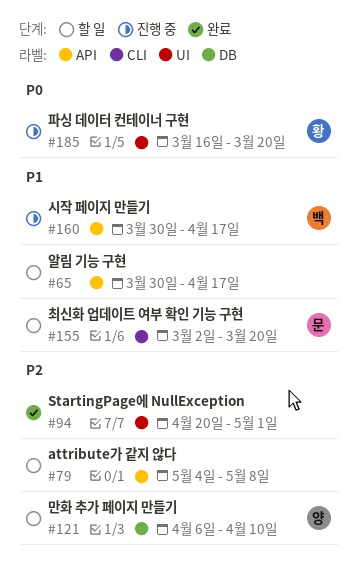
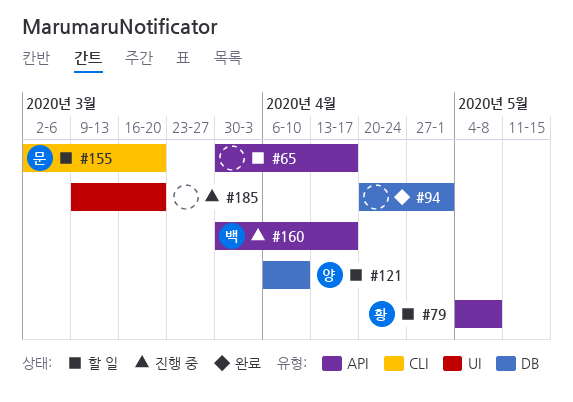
#79, owner: none -> 황
#94, label: UI -> DB
#185, owner: 황 -> none
#185, start: Mar 16 -> Mar 9

